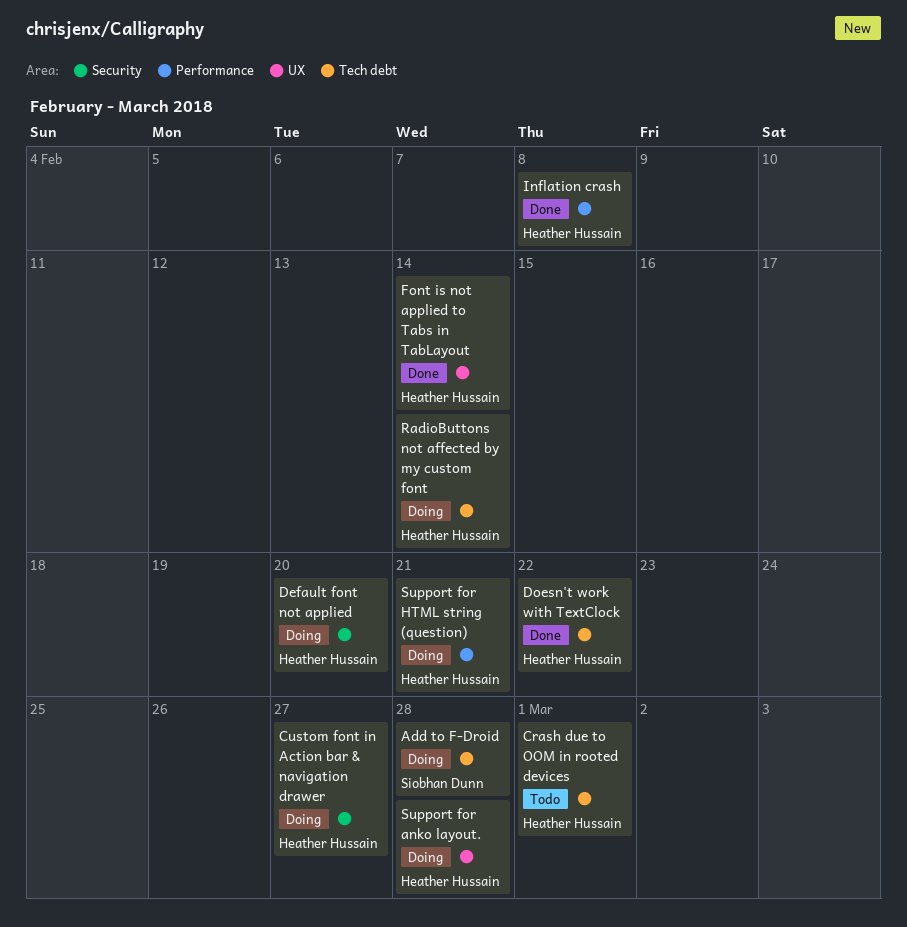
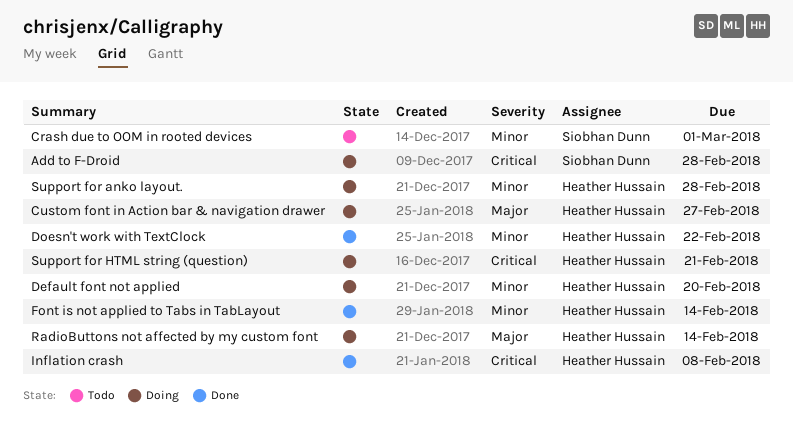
Crash due to OOM in rooted devices, owner: Heather Hussain -> Siobhan Dunn

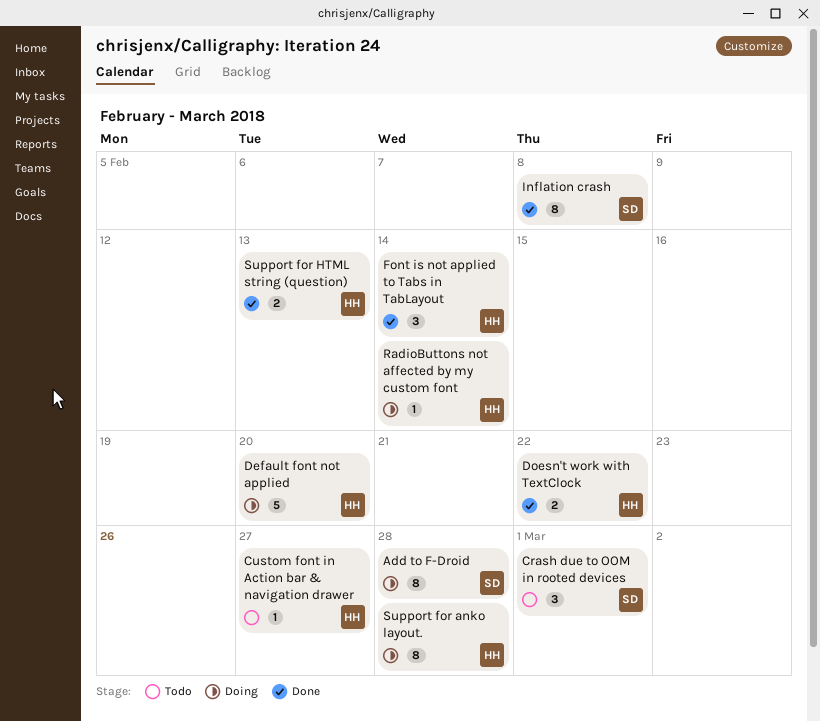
Custom font in Action bar & navigation drawer, status: Doing -> Todo
Inflation crash, owner: Heather Hussain -> Siobhan Dunn
Support for HTML string (question), status: Doing -> Done
Support for HTML string (question), due: Feb 21 -> Feb 13

